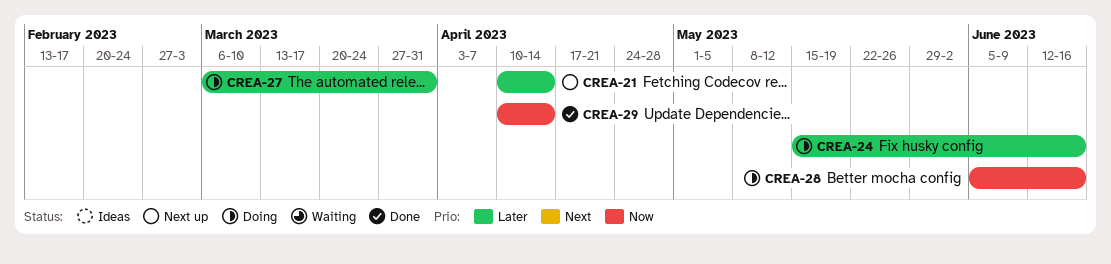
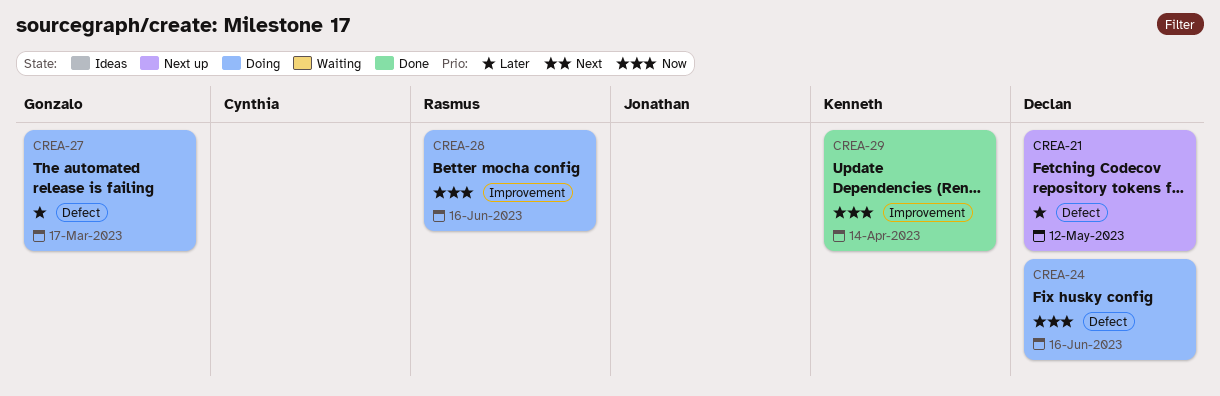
CREA-21, due: Apr 14 -> May 12
CREA-24, priority: Later -> Now
CREA-27, due: Mar 31 -> Mar 17

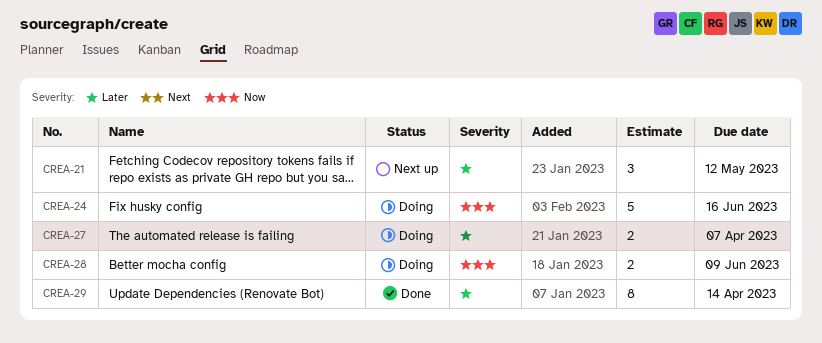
CREA-27, due: Mar 17 -> Apr 7
CREA-28, due: Jun 16 -> Jun 9
CREA-29, priority: Now -> Later

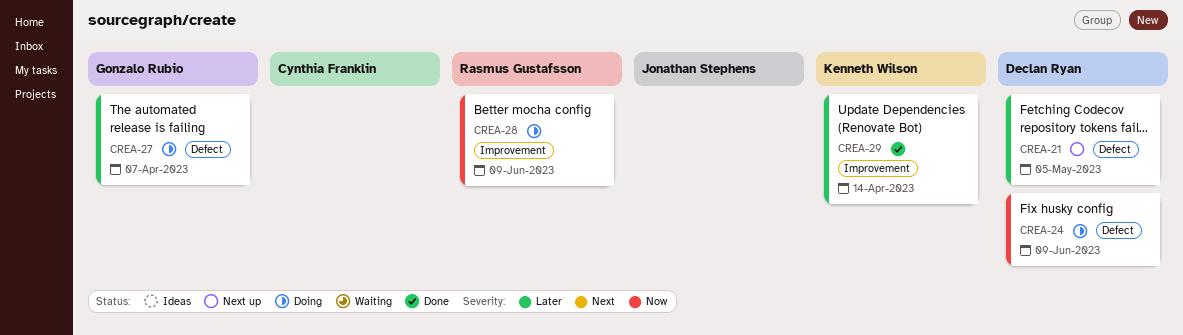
CREA-21, due: May 12 -> May 5
CREA-24, due: Jun 16 -> Jun 9

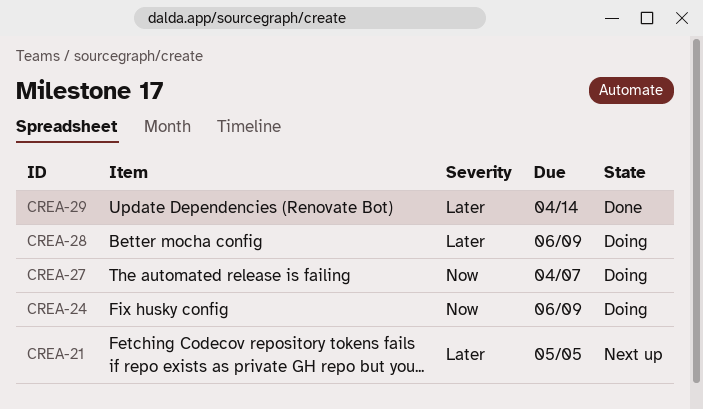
CREA-27, priority: Later -> Now
CREA-28, priority: Now -> Later

